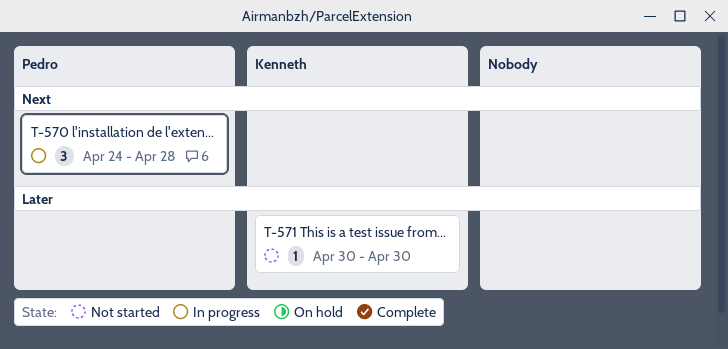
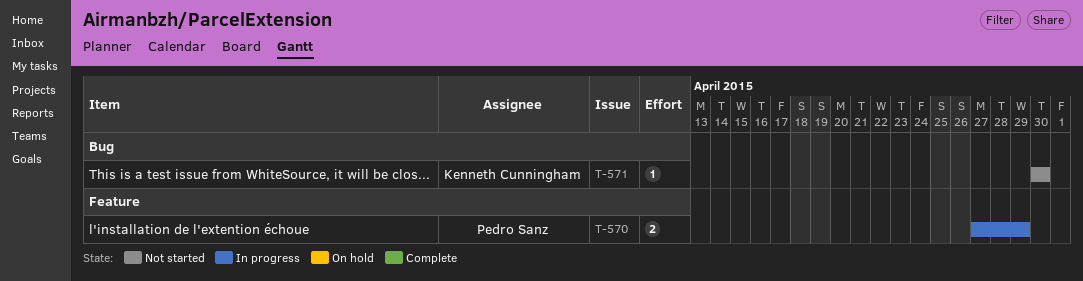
T-570, estimate: 3 -> 2
T-570, start: Apr 24 -> Apr 27
T-570, due: Apr 28 -> Apr 29

